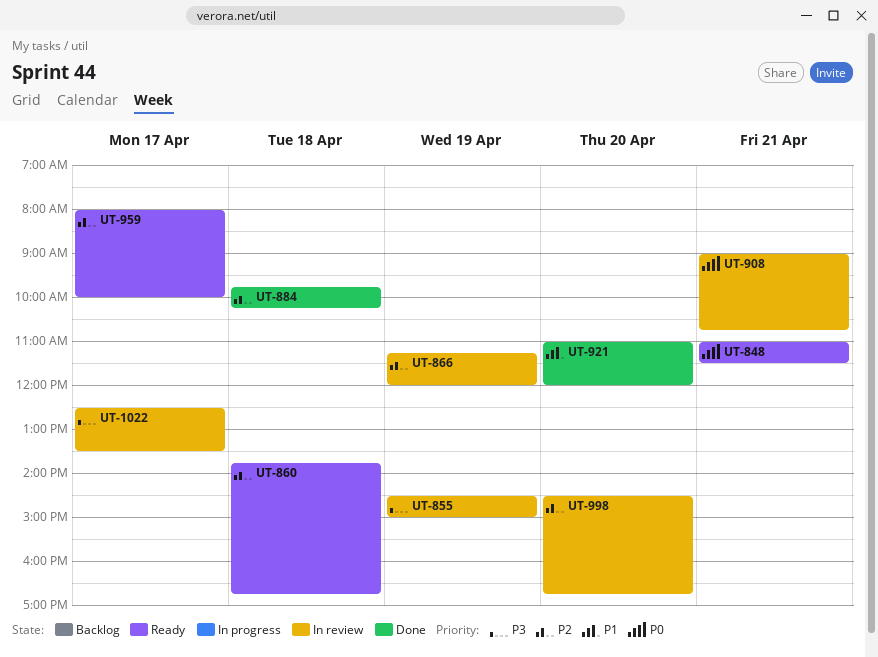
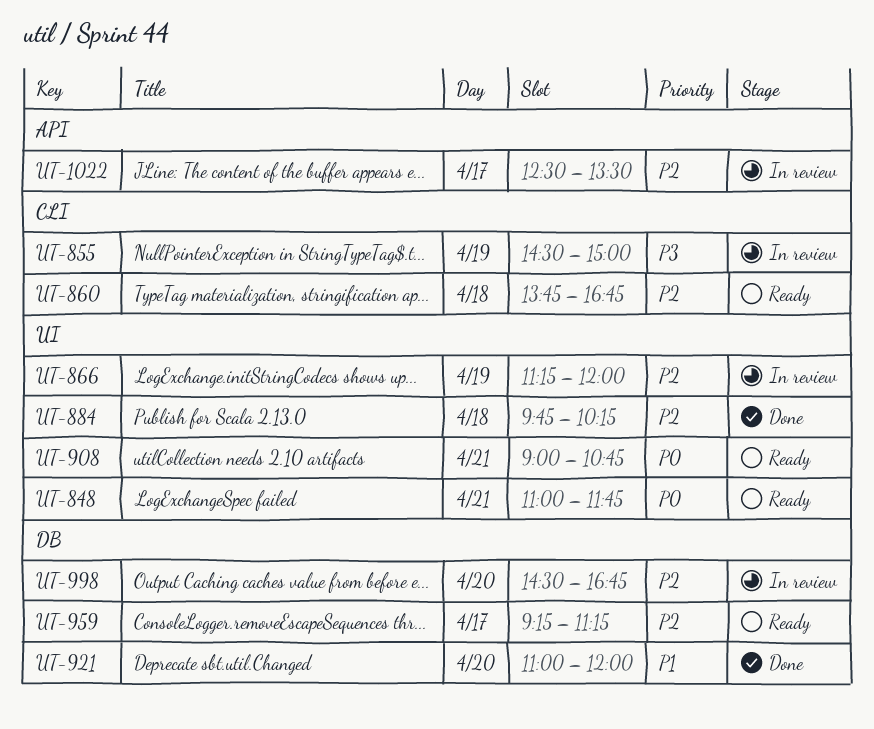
UT-848, ends: 11:30 -> 11:45
UT-908, status: In review -> Ready
UT-959, begins: 08:00 -> 09:15
UT-959, ends: 10:00 -> 11:15
UT-1022, priority: P3 -> P2

